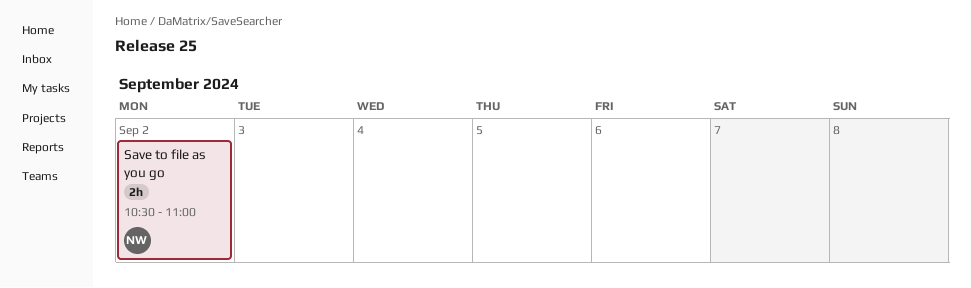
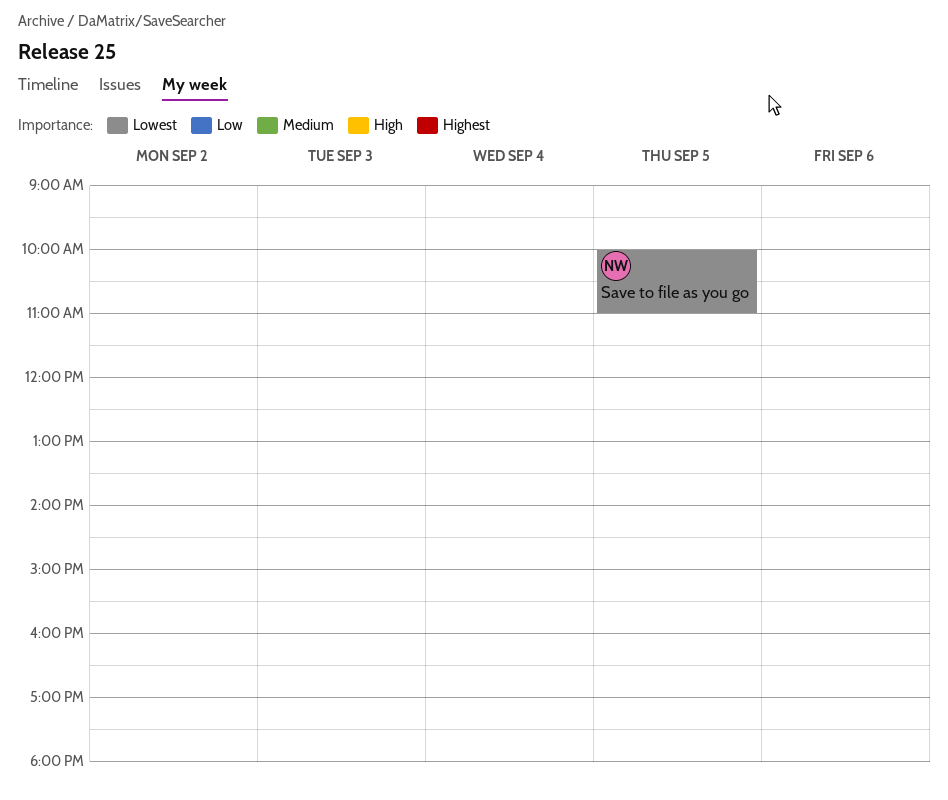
Save to file as you go, day: Sep 2 -> Sep 5
Save to file as you go, begins: 10:30 -> 10:00

